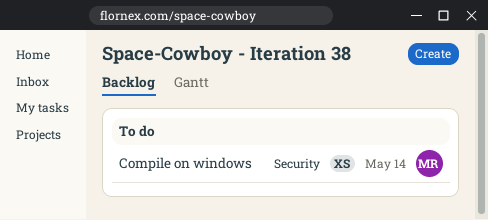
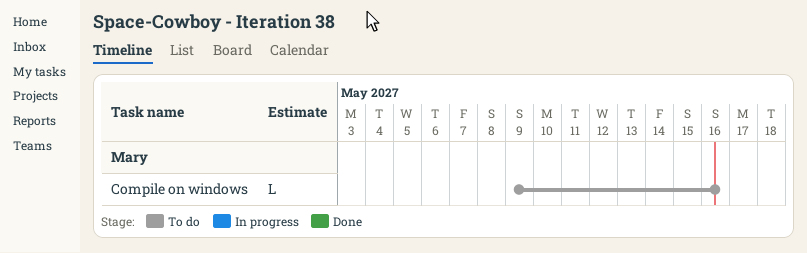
Compile on windows, estimate: XS -> L
Compile on windows, due: May 14 -> May 16

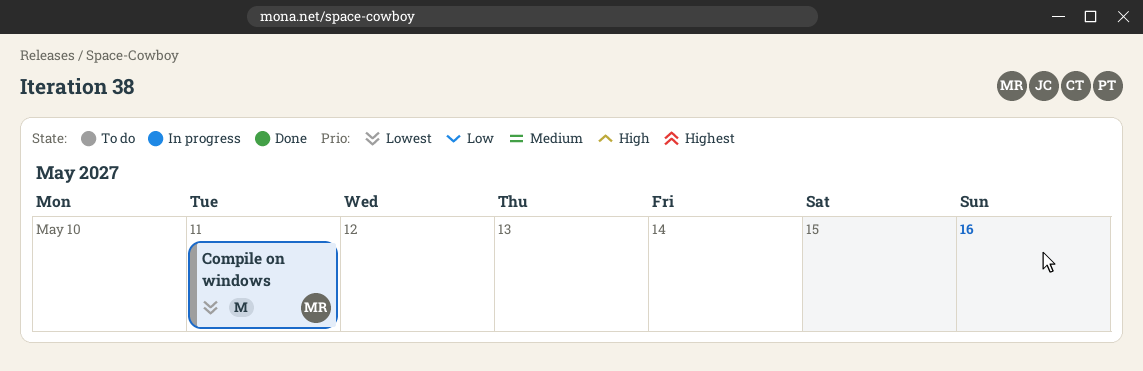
Compile on windows, estimate: L -> M
Compile on windows, due: May 16 -> May 11

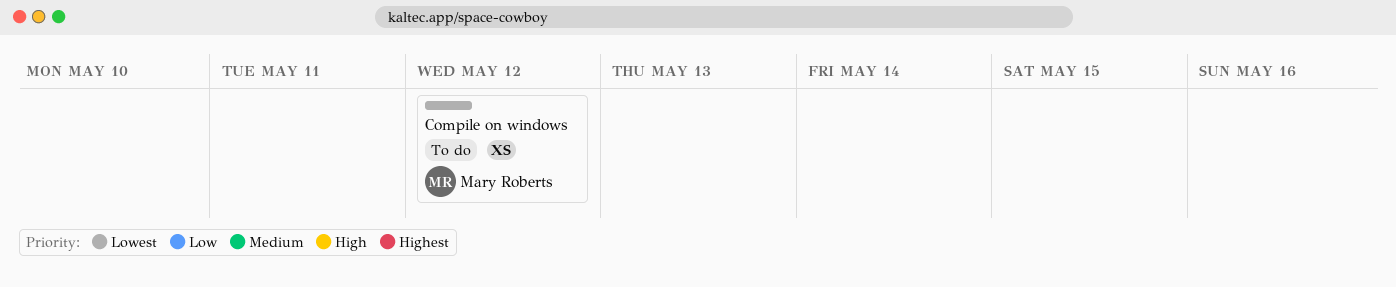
Compile on windows, estimate: M -> XS
Compile on windows, due: May 11 -> May 12

